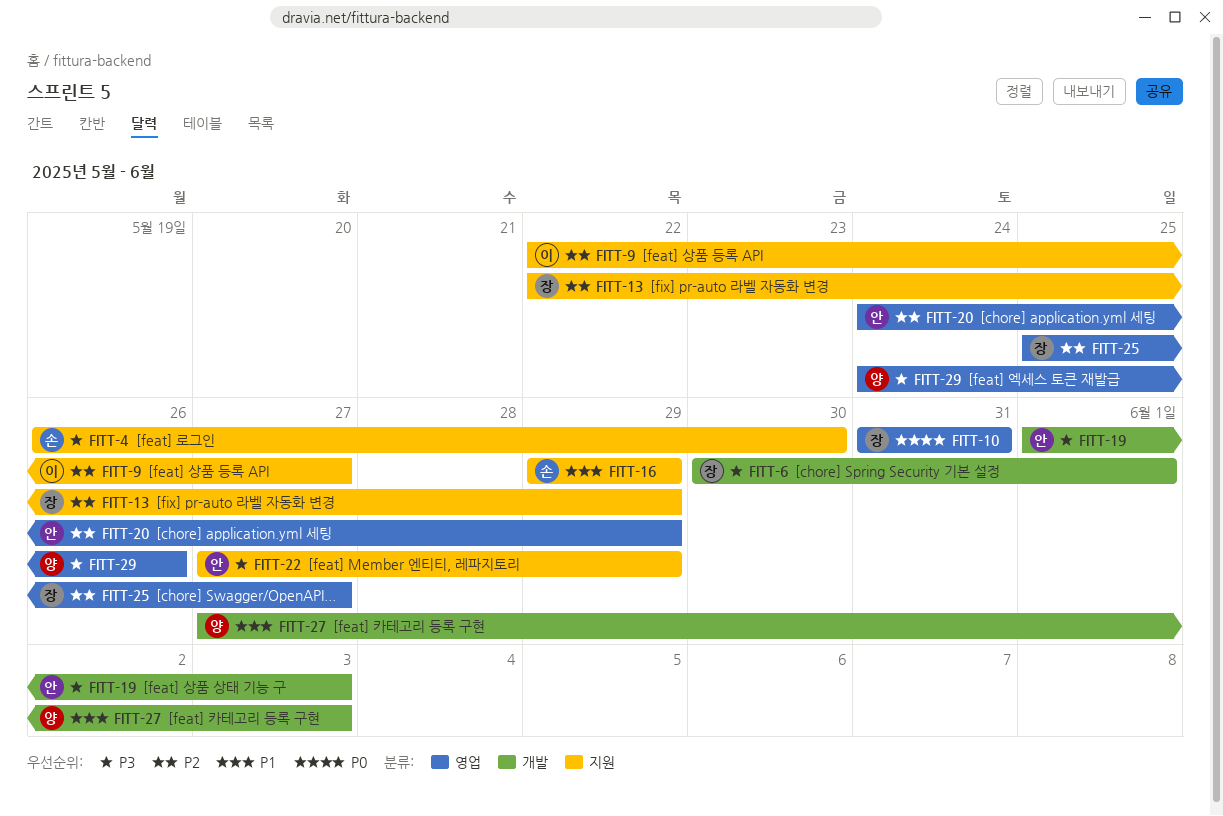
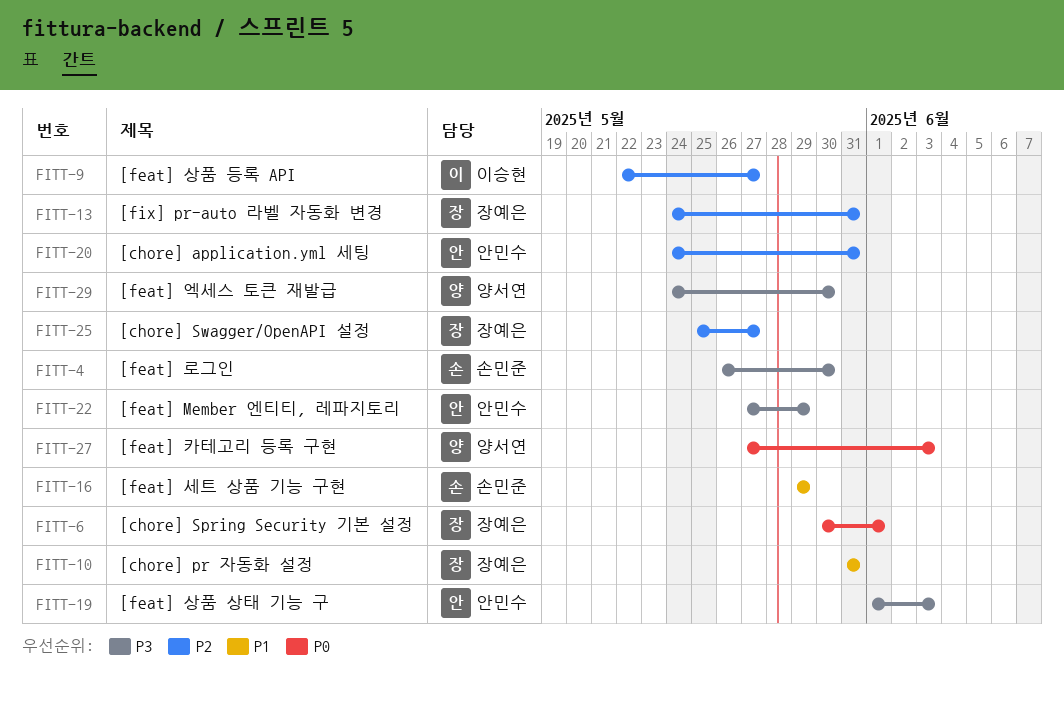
FITT-6, priority: P3 -> P0
FITT-10, priority: P0 -> P1
FITT-13, start: May 22 -> May 24
FITT-13, due: May 29 -> May 31
FITT-20, due: May 29 -> May 31
FITT-27, priority: P1 -> P0
FITT-29, due: May 26 -> May 30

